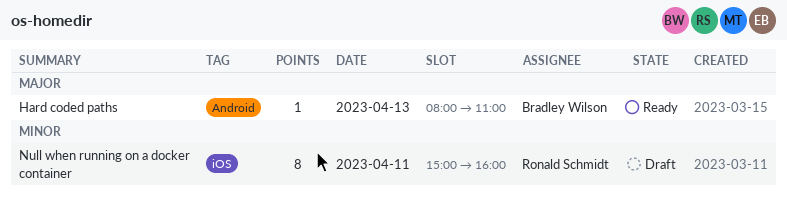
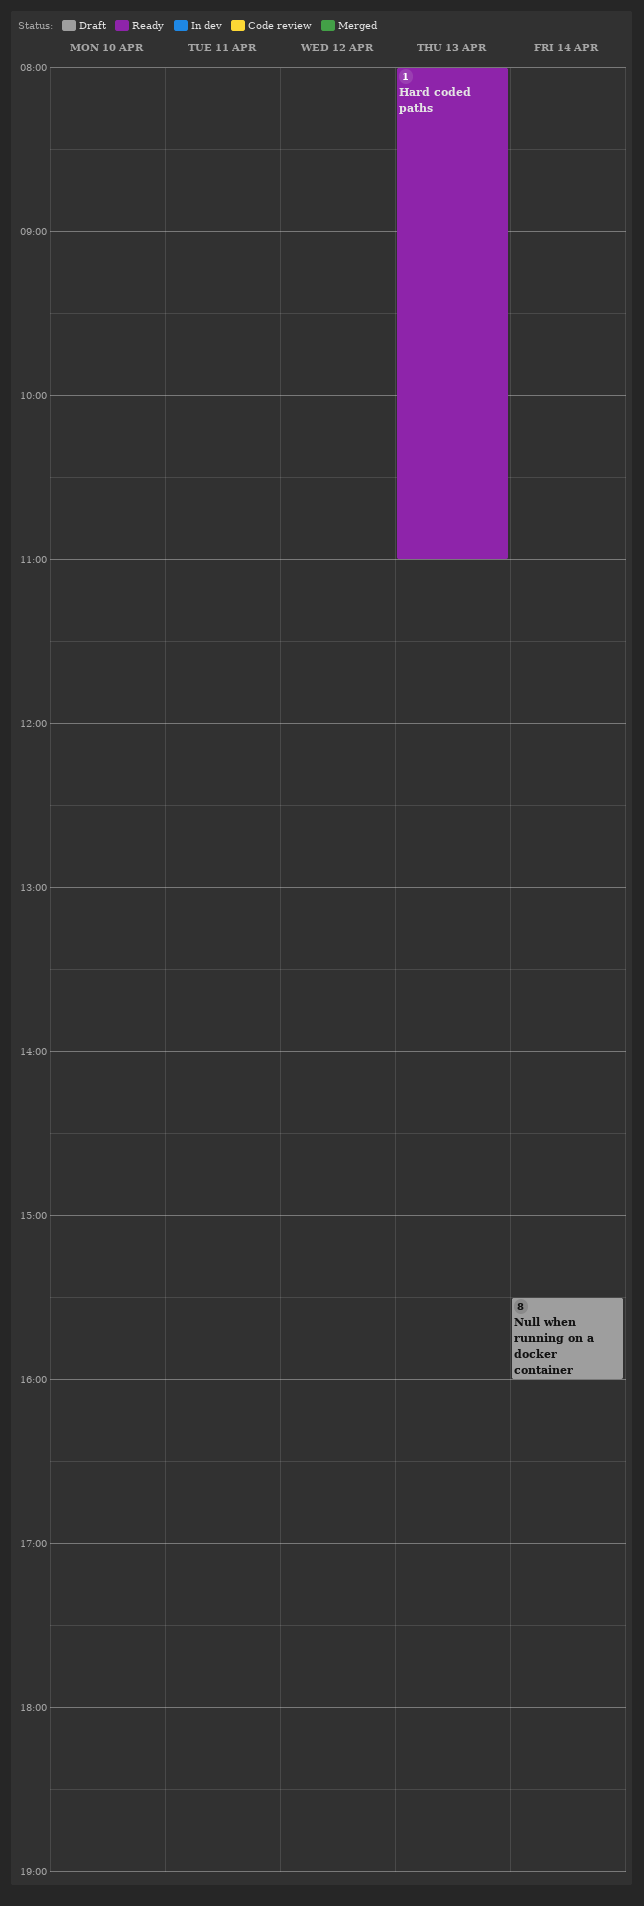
Null when running on a docker container, day: Apr 11 -> Apr 14
Null when running on a docker container, begins: 15:00 -> 15:30

